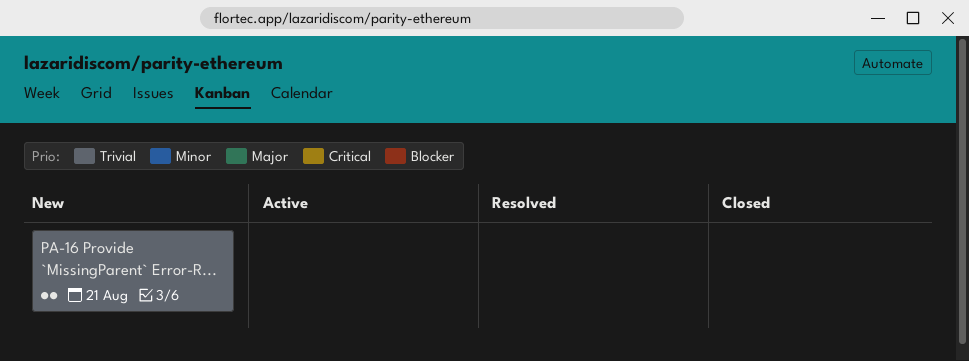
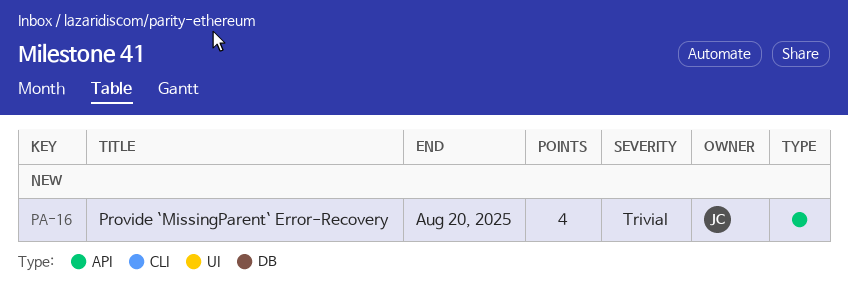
PA-16, estimate: 2 -> 4
PA-16, due: Aug 21 -> Aug 20

